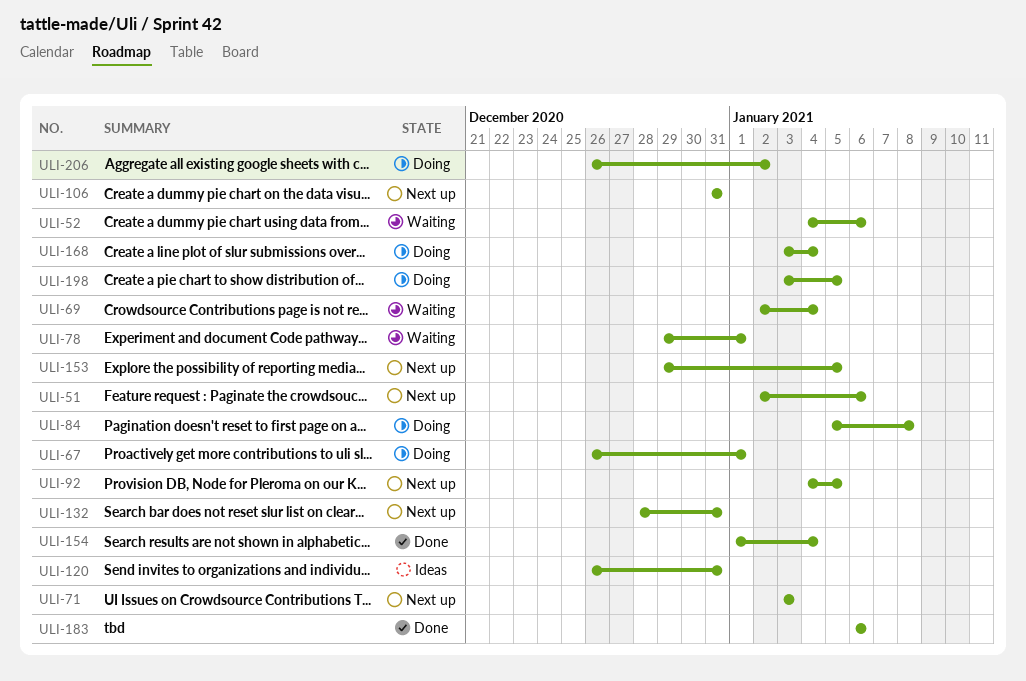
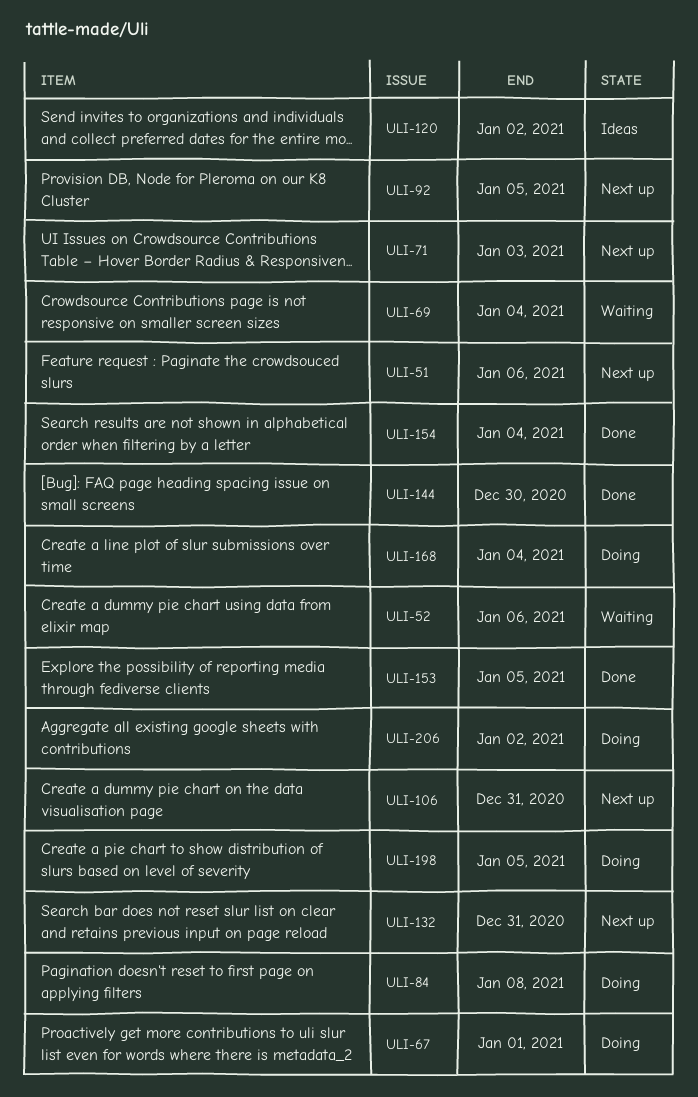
ULI-78: present -> none
ULI-120, due: Dec 31 -> Jan 2
ULI-144: none -> present
ULI-153, status: Next up -> Done
ULI-183: present -> none

